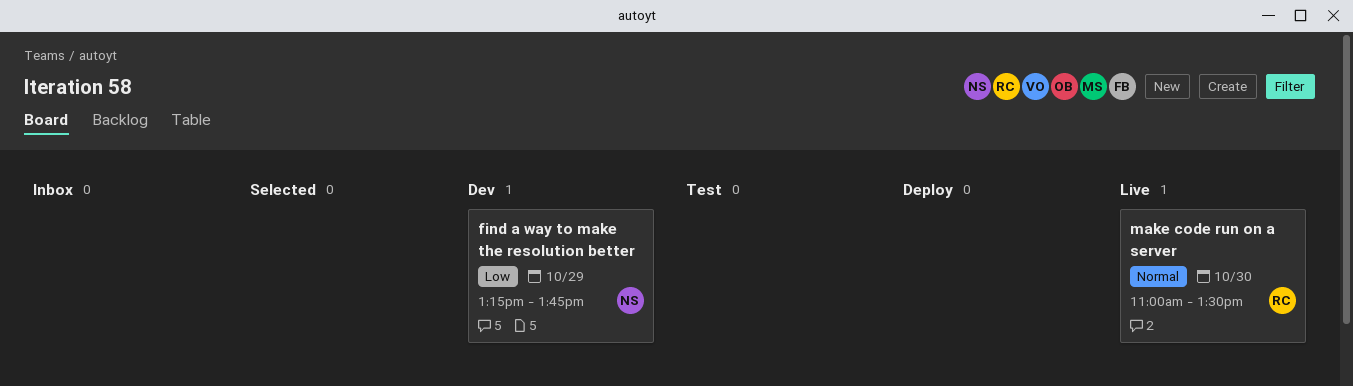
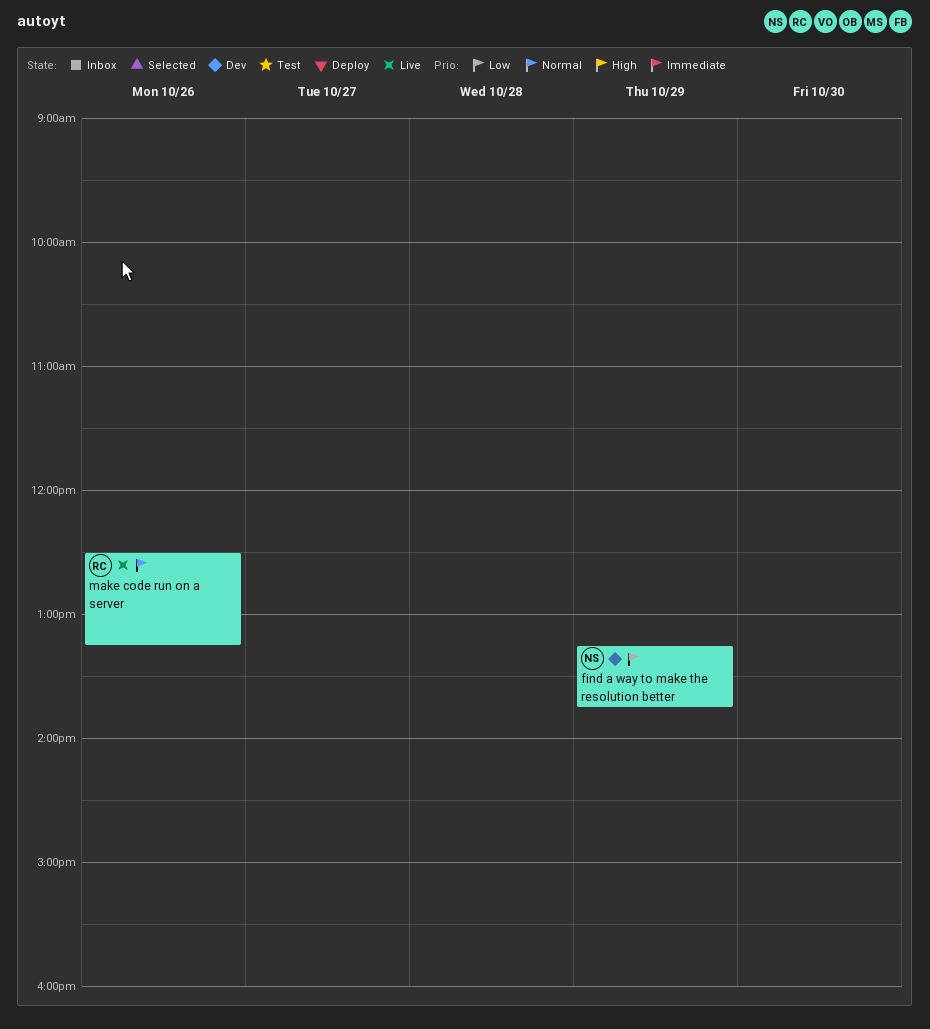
make code run on a server, day: Oct 30 -> Oct 26
make code run on a server, begins: 11:00 -> 12:30
make code run on a server, ends: 13:30 -> 13:15

